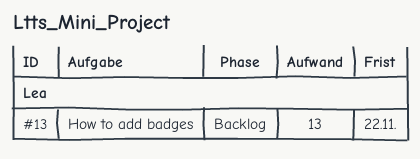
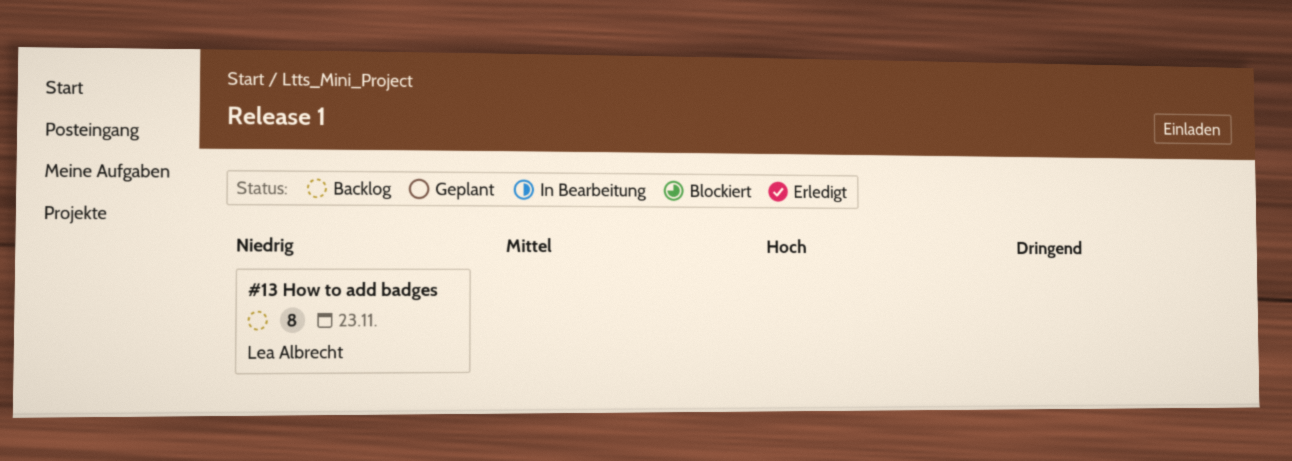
#13, estimate: 13 -> 8
#13, due: Nov 22 -> Nov 23

